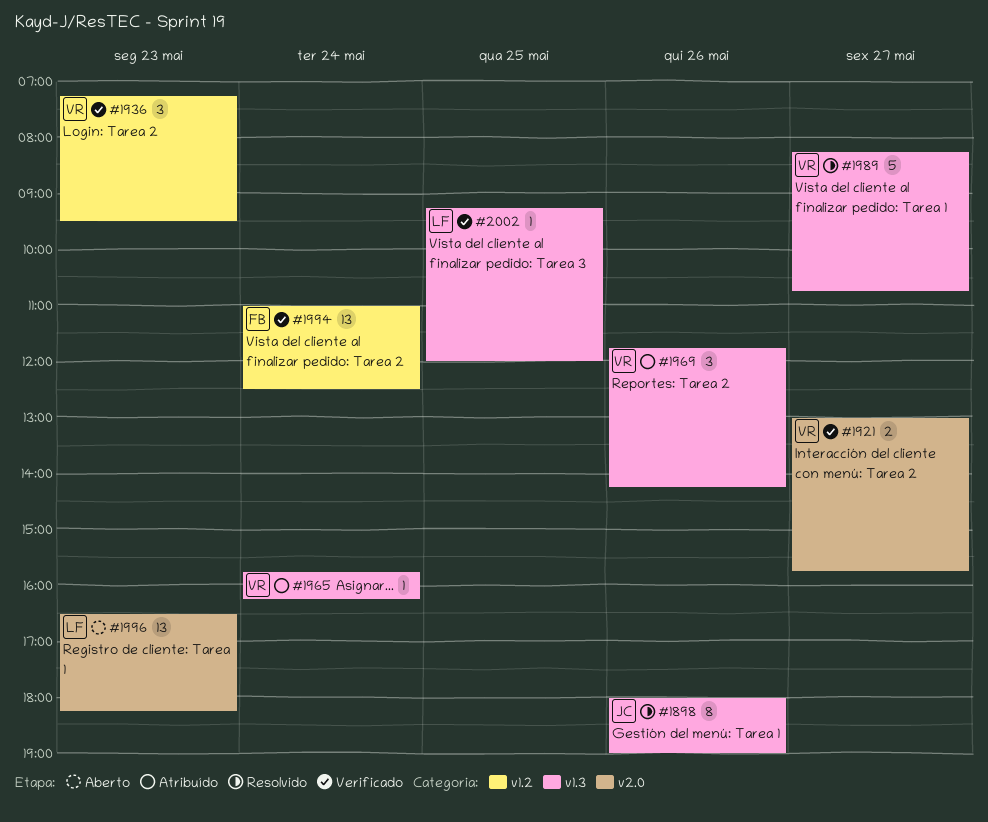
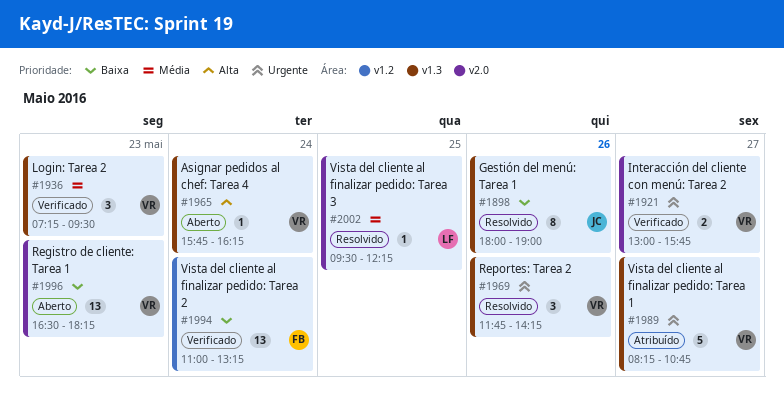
#1936, label: v1.2 -> v1.3
#1965, status: Atribuído -> Aberto
#1969, status: Atribuído -> Resolvido
#1989, status: Resolvido -> Atribuído
#1994, ends: 12:30 -> 13:15
#1996, owner: LF -> VR
#2002, status: Verificado -> Resolvido
#2002, label: v1.3 -> v2.0
#2002, begins: 09:15 -> 09:30
#2002, ends: 12:00 -> 12:15

